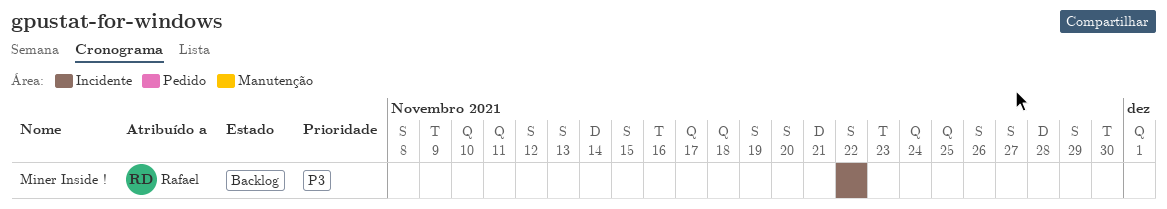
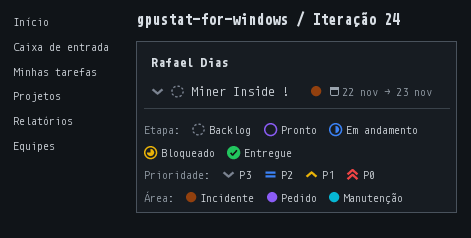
Miner Inside !, due: Nov 22 -> Nov 23

